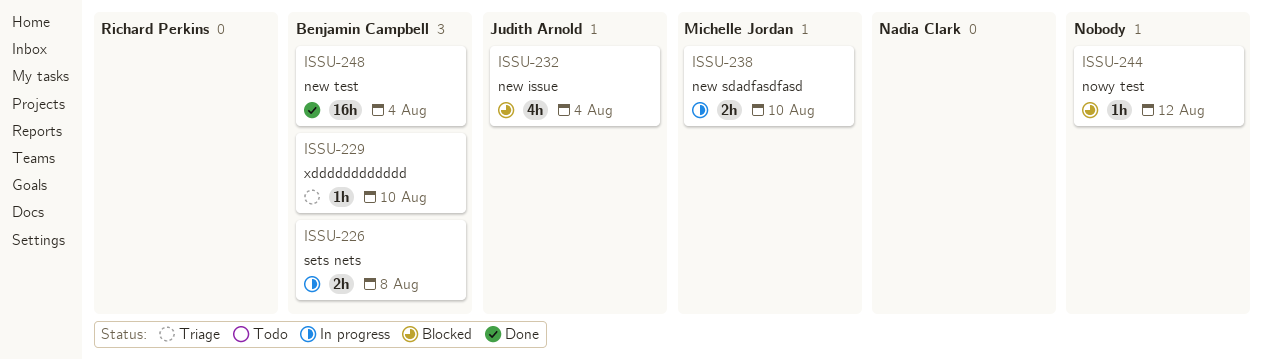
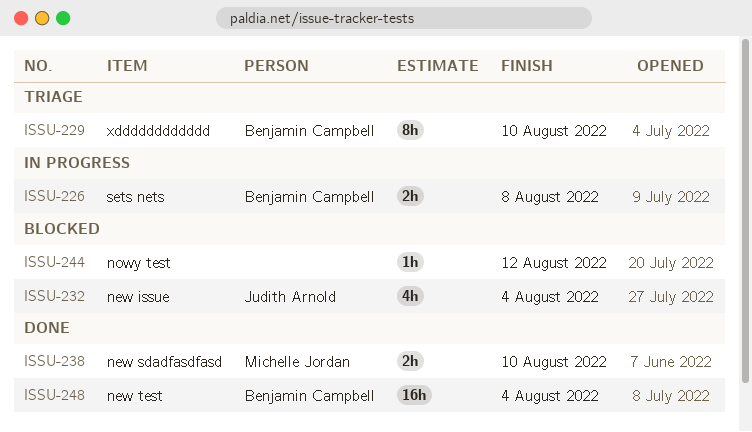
ISSU-229, estimate: 1h -> 8h
ISSU-238, status: In progress -> Done

